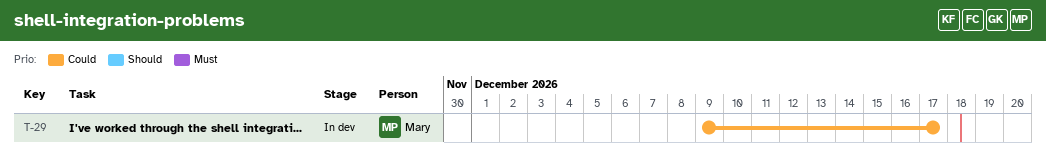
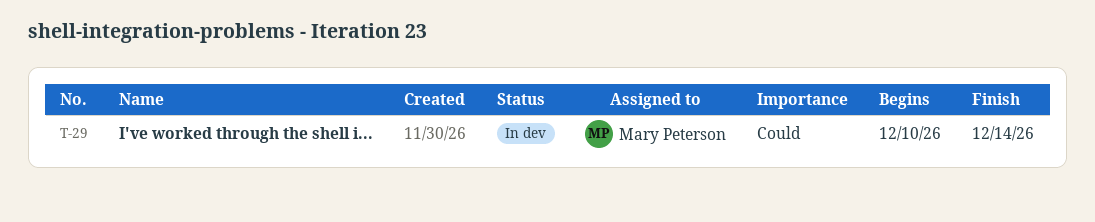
T-29, start: Dec 9 -> Dec 10
T-29, due: Dec 17 -> Dec 14

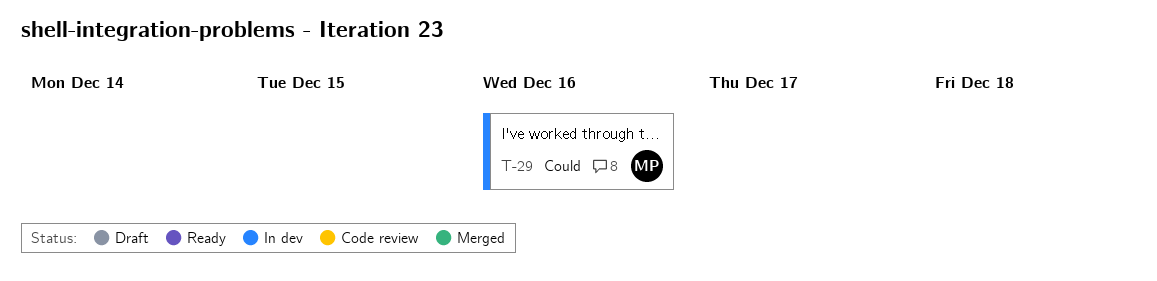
T-29, due: Dec 14 -> Dec 16

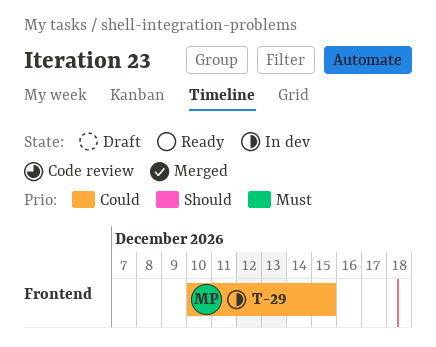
T-29, due: Dec 16 -> Dec 15

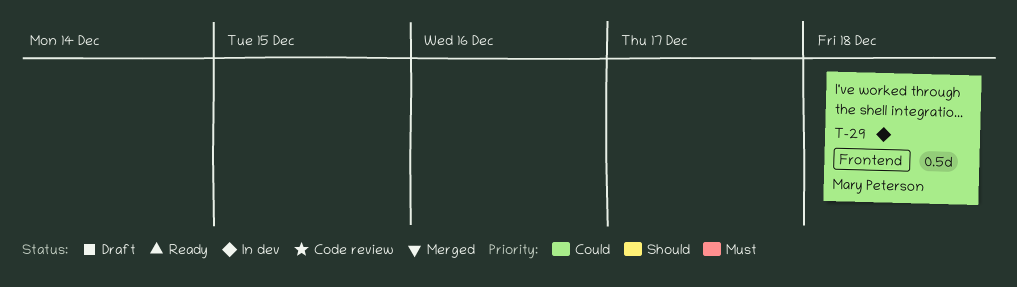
T-29, due: Dec 15 -> Dec 18

